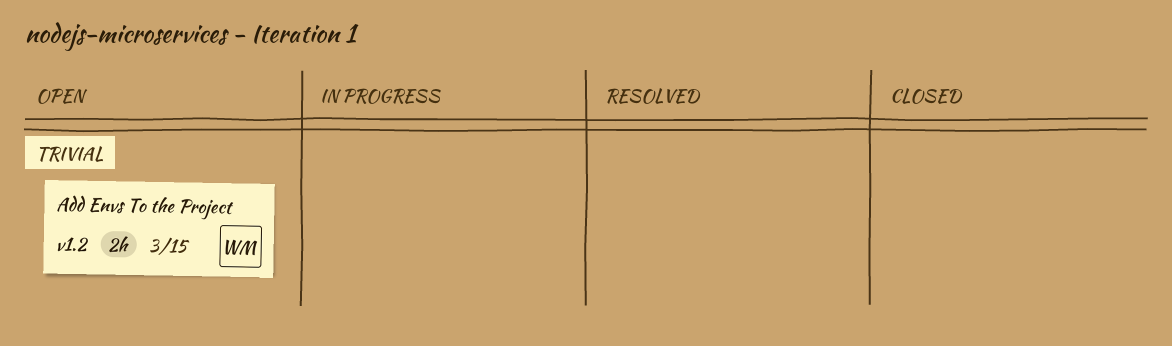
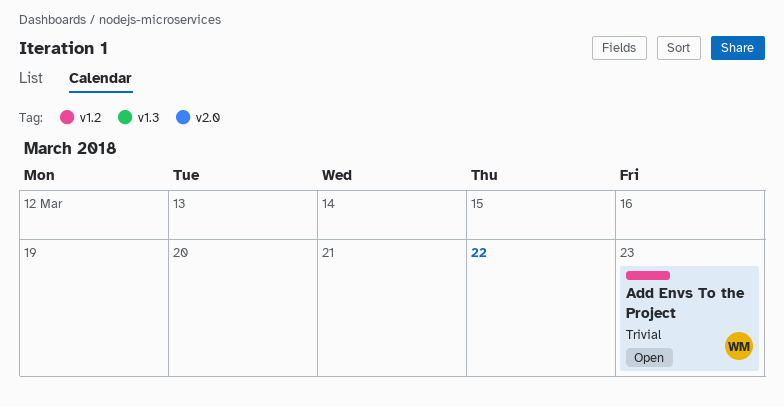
Add Envs To the Project, due: Mar 15 -> Mar 23

